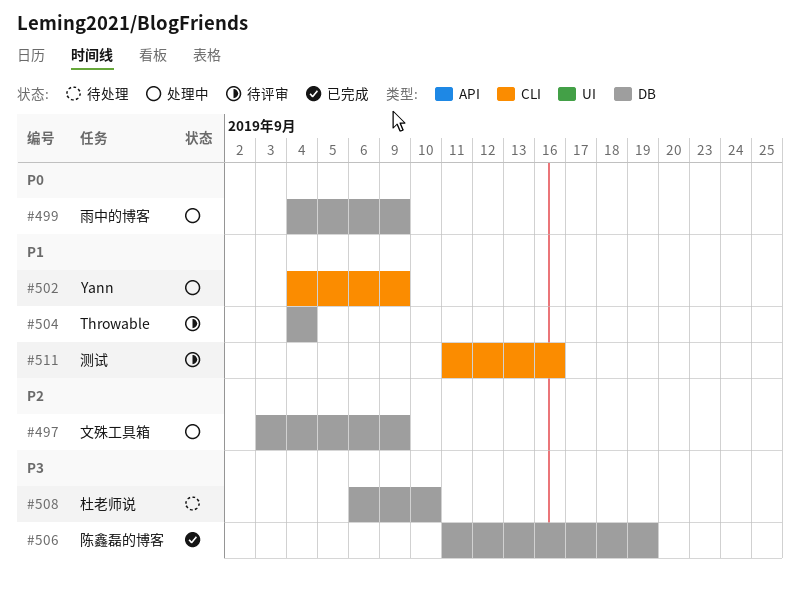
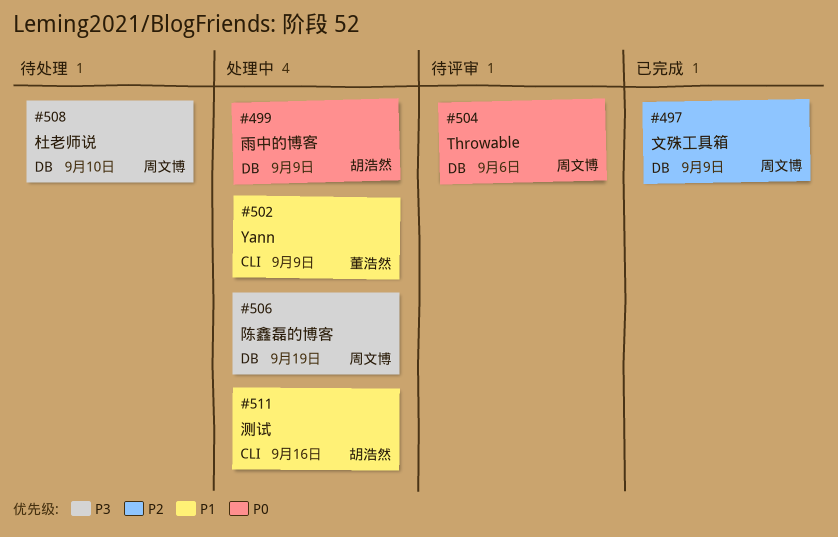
#497, status: 处理中 -> 已完成
#504, priority: P1 -> P0
#504, due: Sep 4 -> Sep 6
#506, status: 已完成 -> 处理中
#511, status: 待评审 -> 处理中

